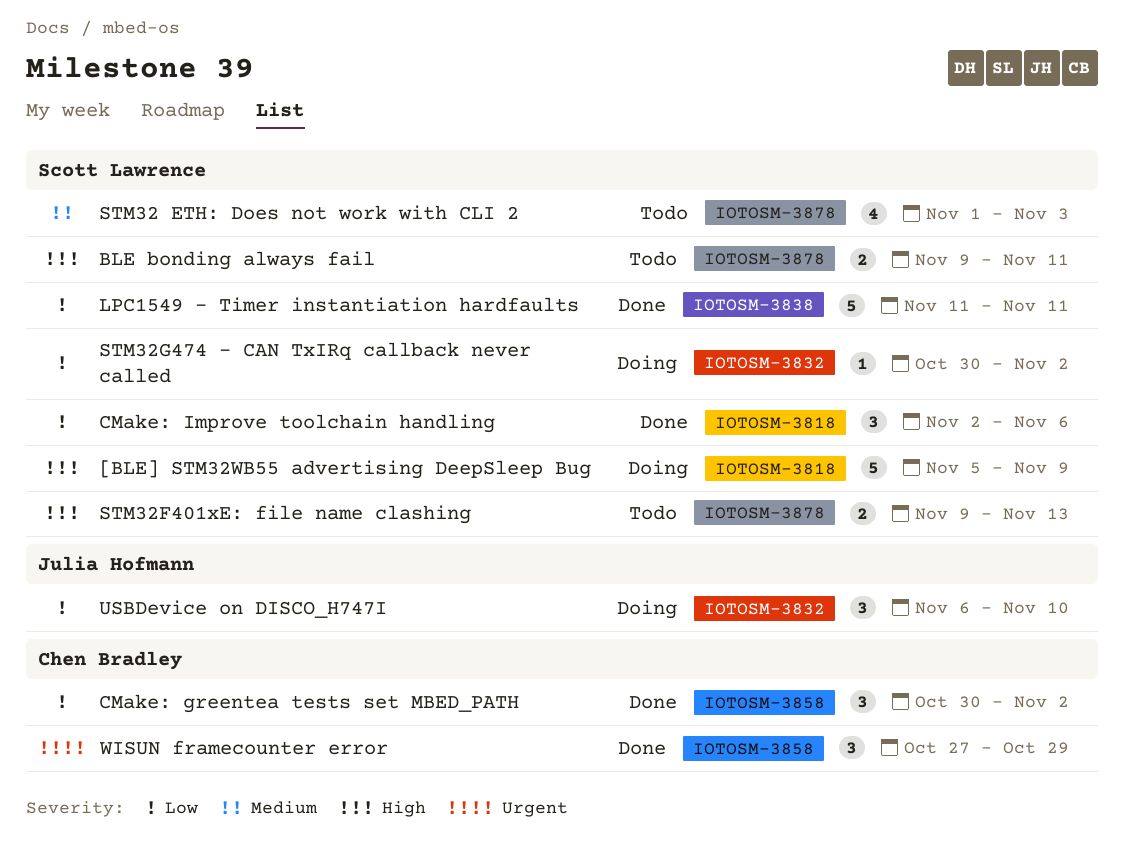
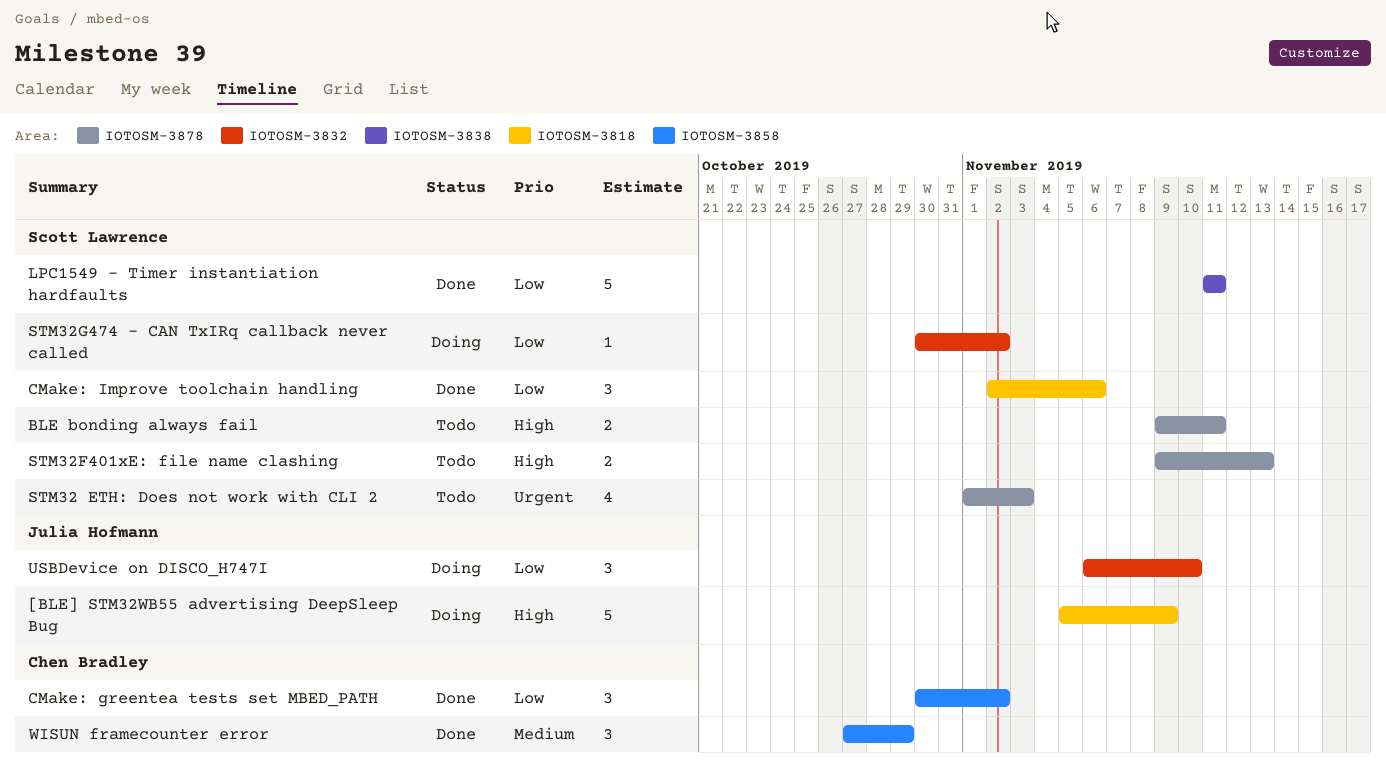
[BLE] STM32WB55 advertising DeepSleep Bug, owner: Scott Lawrence -> Julia Hofmann
STM32 ETH: Does not work with CLI 2, priority: Medium -> Urgent
WISUN framecounter error, priority: Urgent -> Medium

